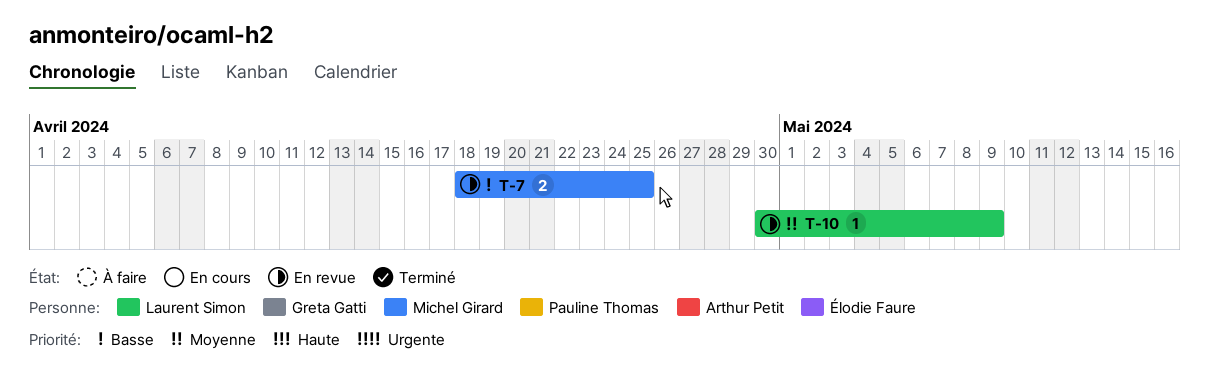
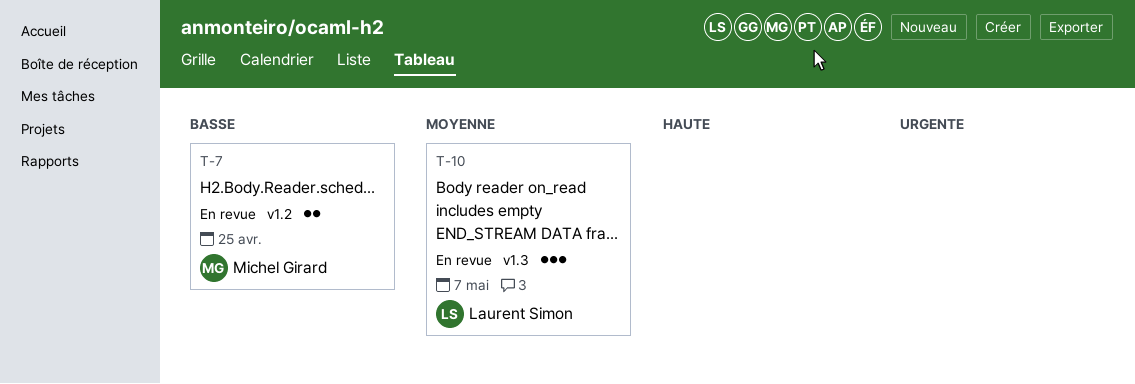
T-10, estimate: 1 -> 3
T-10, due: May 9 -> May 7

